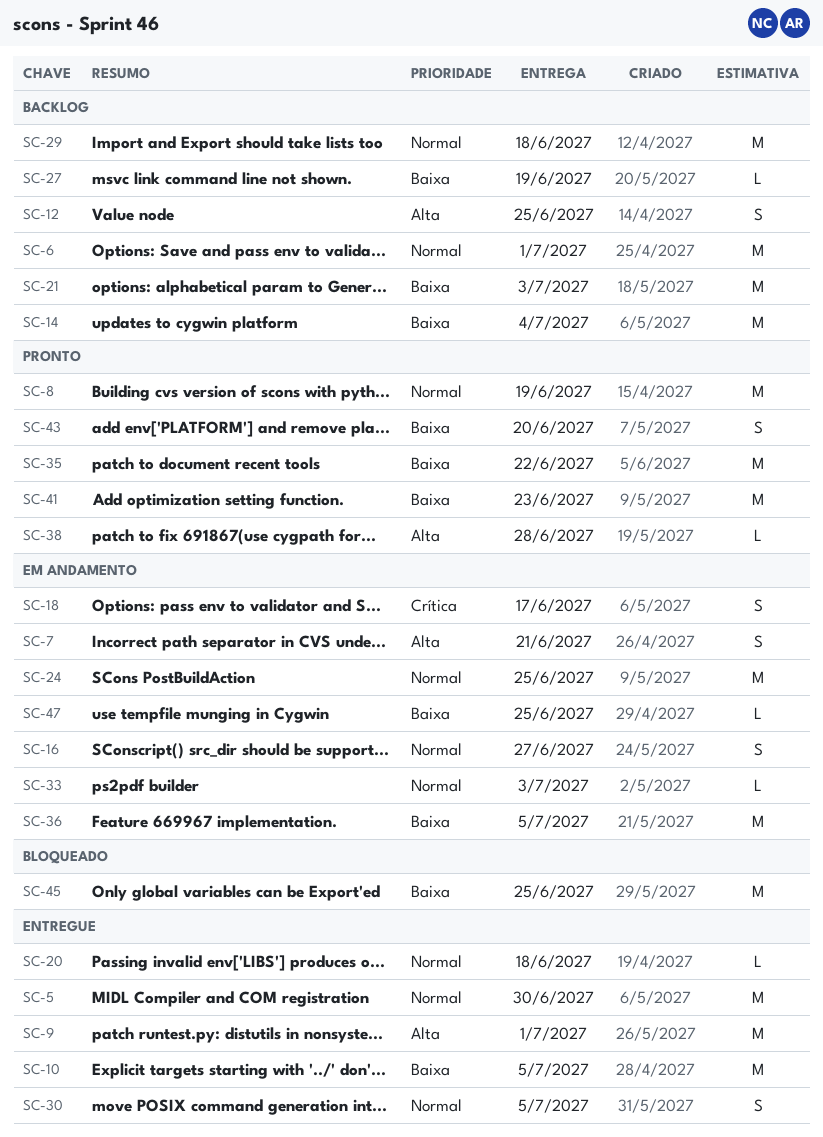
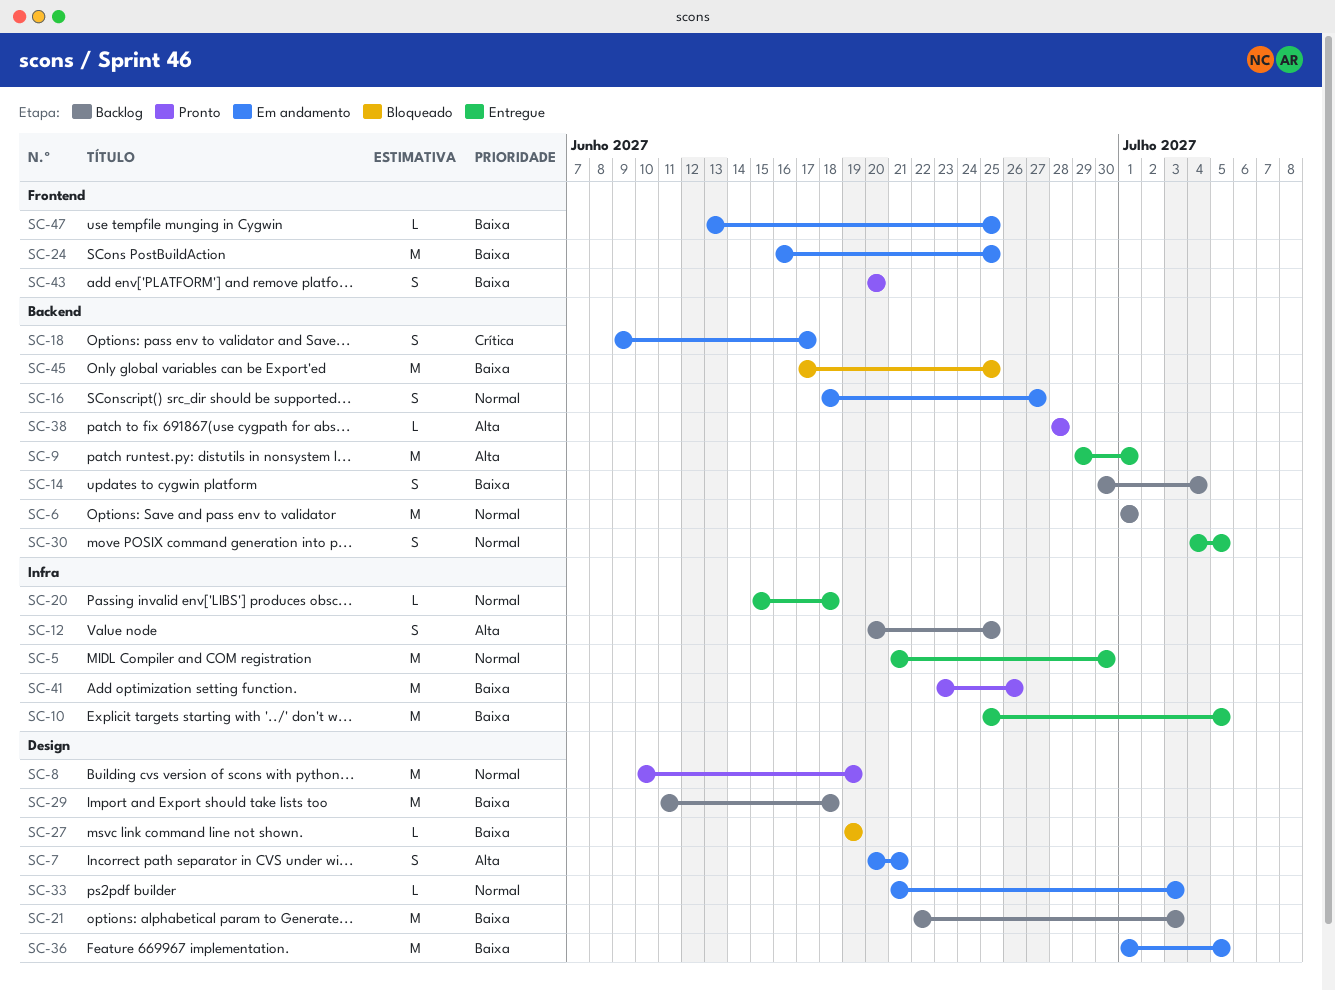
SC-14, estimate: M -> S
SC-24, priority: Normal -> Baixa
SC-27, status: Backlog -> Bloqueado
SC-29, priority: Normal -> Baixa
SC-35: present -> none
SC-41, due: Jun 23 -> Jun 26

